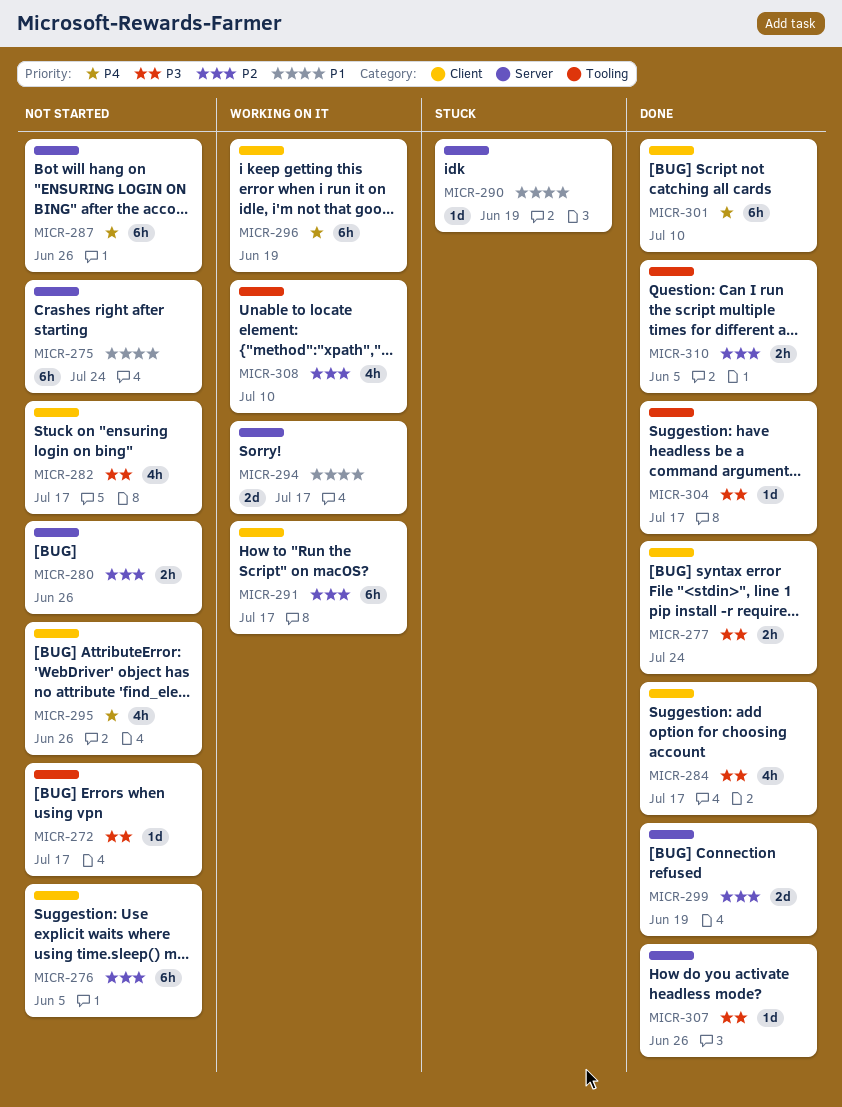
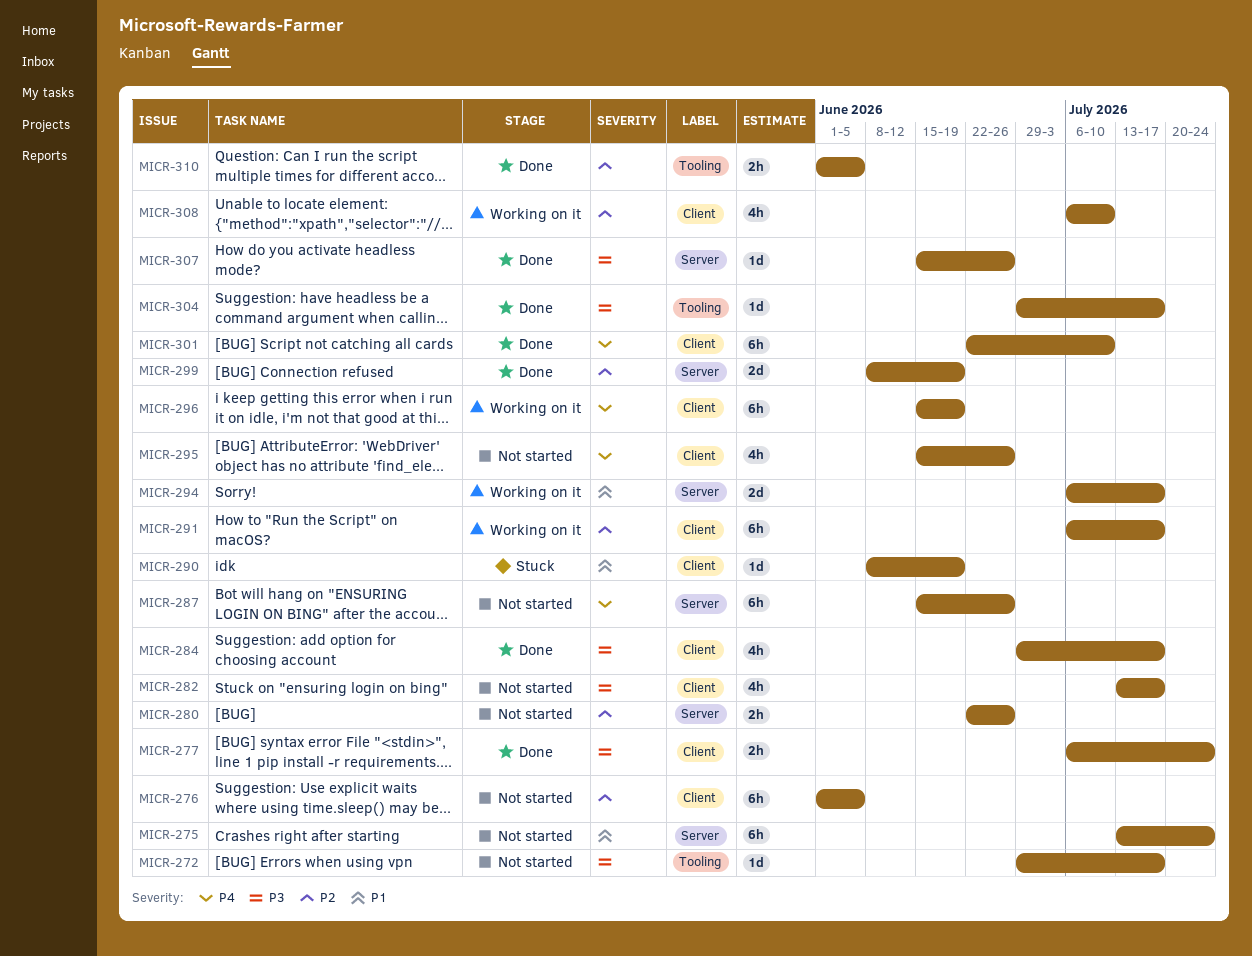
MICR-290, label: Server -> Client
MICR-308, label: Tooling -> Client

